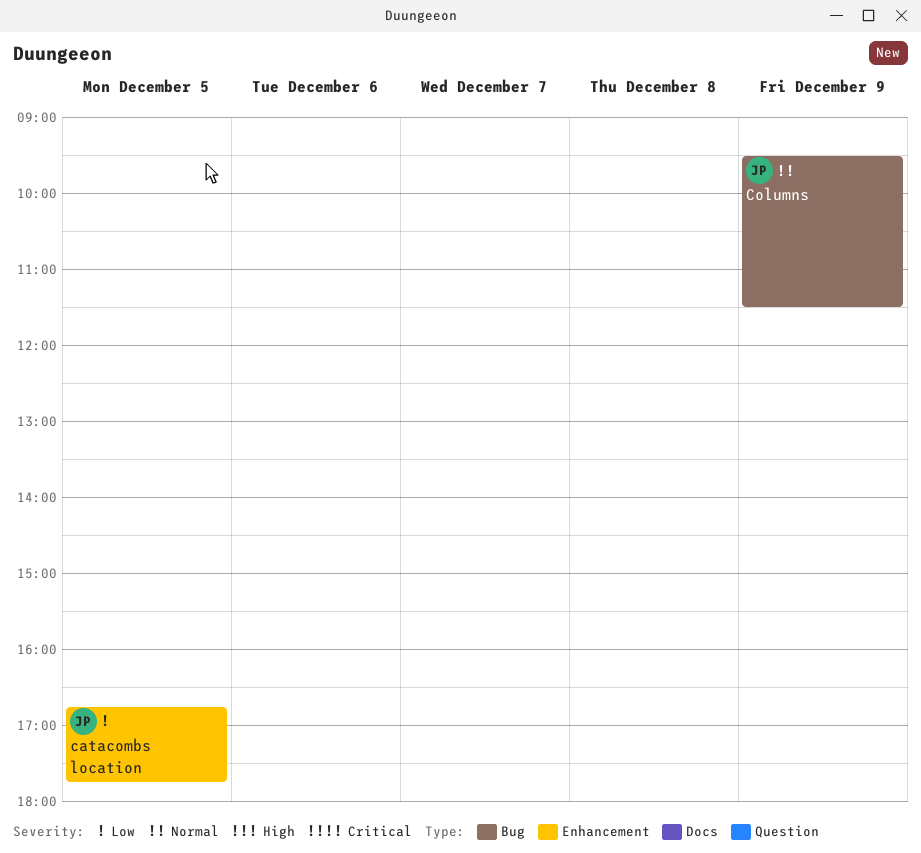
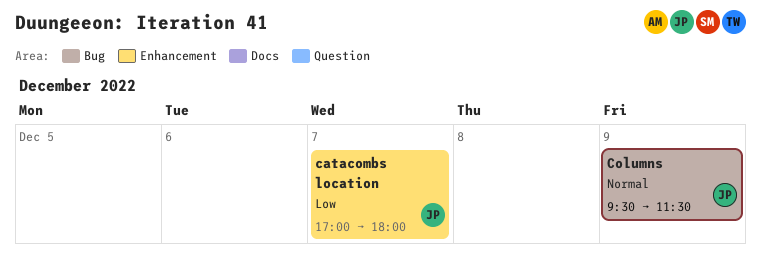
catacombs location, day: Dec 5 -> Dec 7
catacombs location, begins: 16:45 -> 17:00
catacombs location, ends: 17:45 -> 18:00

